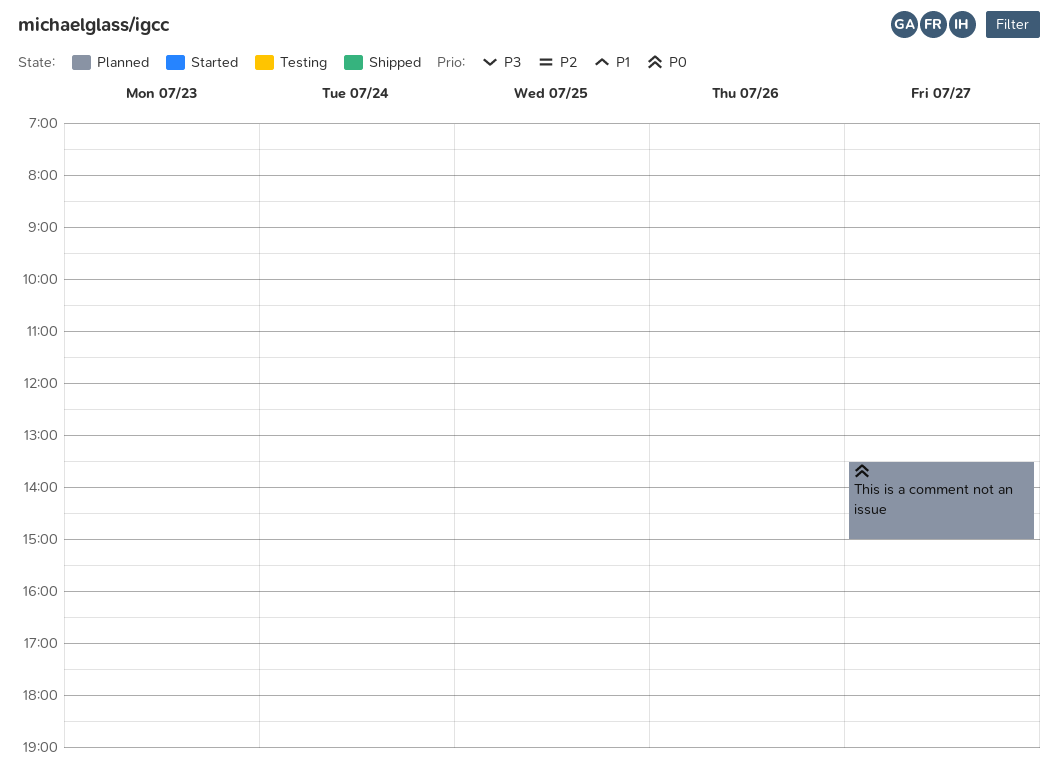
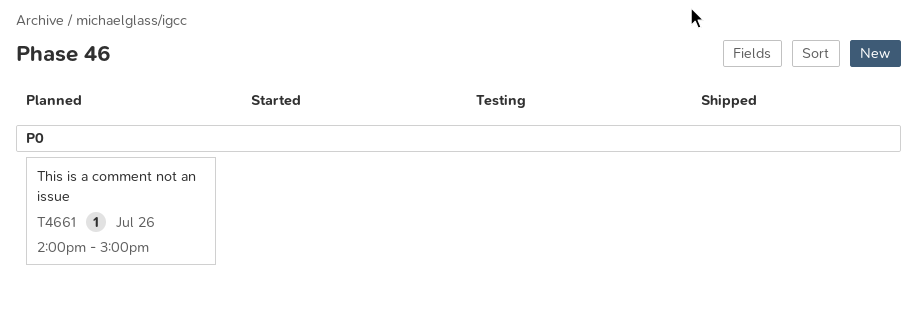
This is a comment not an issue, day: Jul 27 -> Jul 26
This is a comment not an issue, begins: 13:30 -> 14:00

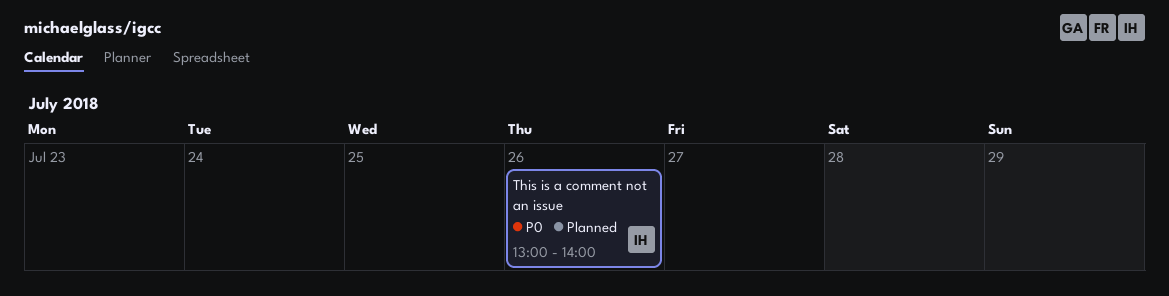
This is a comment not an issue, begins: 14:00 -> 13:00
This is a comment not an issue, ends: 15:00 -> 14:00

